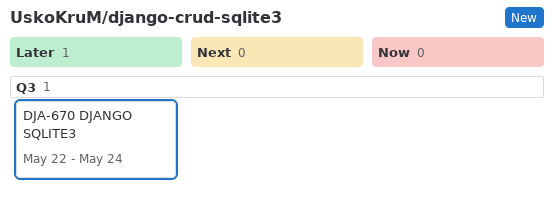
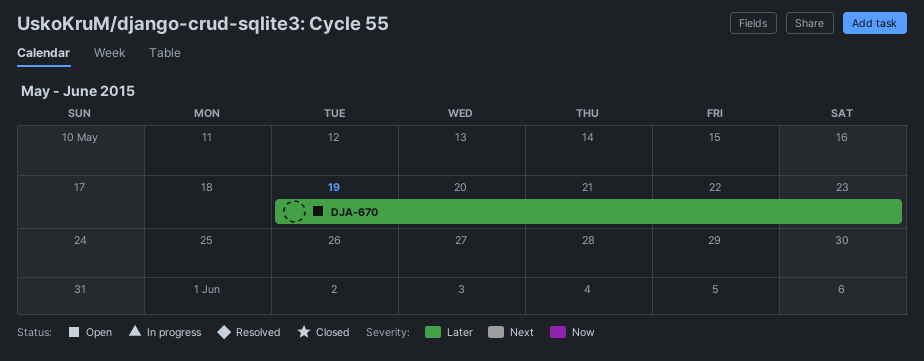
DJA-670, start: May 22 -> May 19
DJA-670, due: May 24 -> May 23

